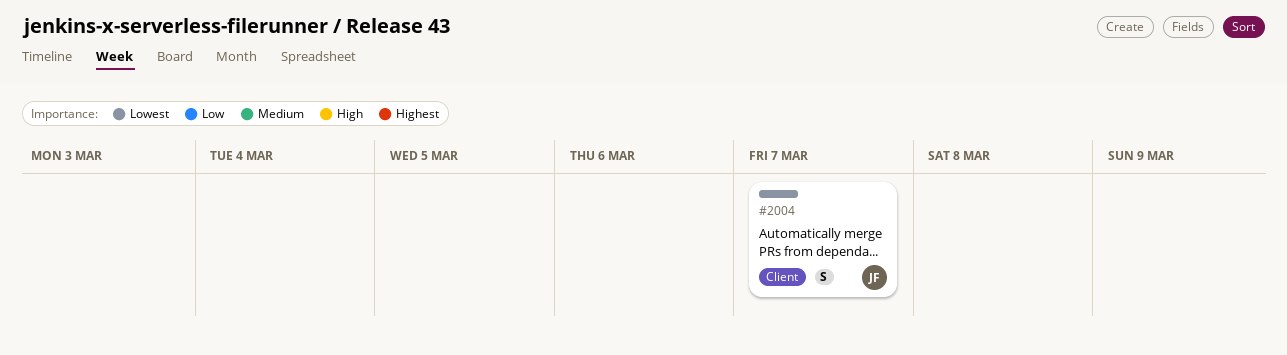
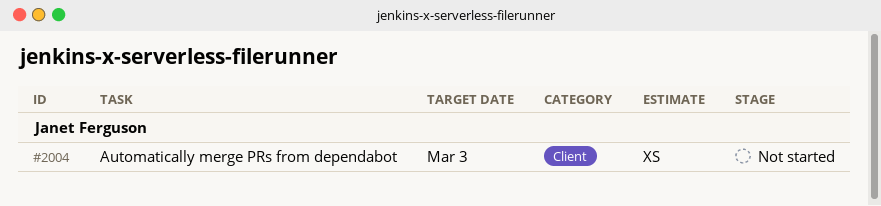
#2004, estimate: S -> XS
#2004, due: Mar 7 -> Mar 3

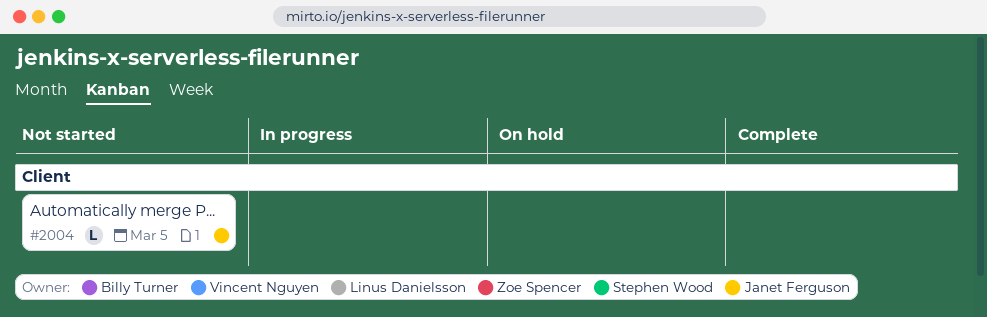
#2004, estimate: XS -> L
#2004, due: Mar 3 -> Mar 5

